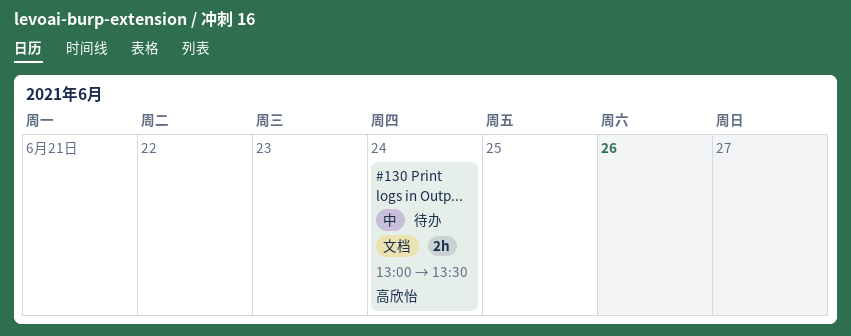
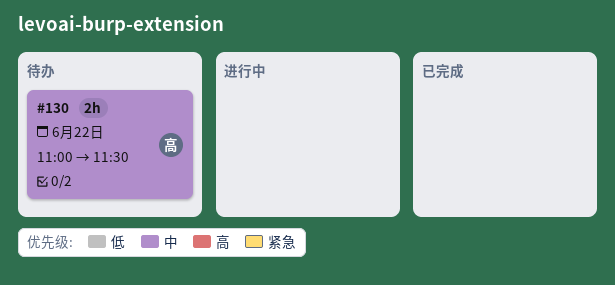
#130, day: Jun 24 -> Jun 22
#130, begins: 13:00 -> 11:00
#130, ends: 13:30 -> 11:30

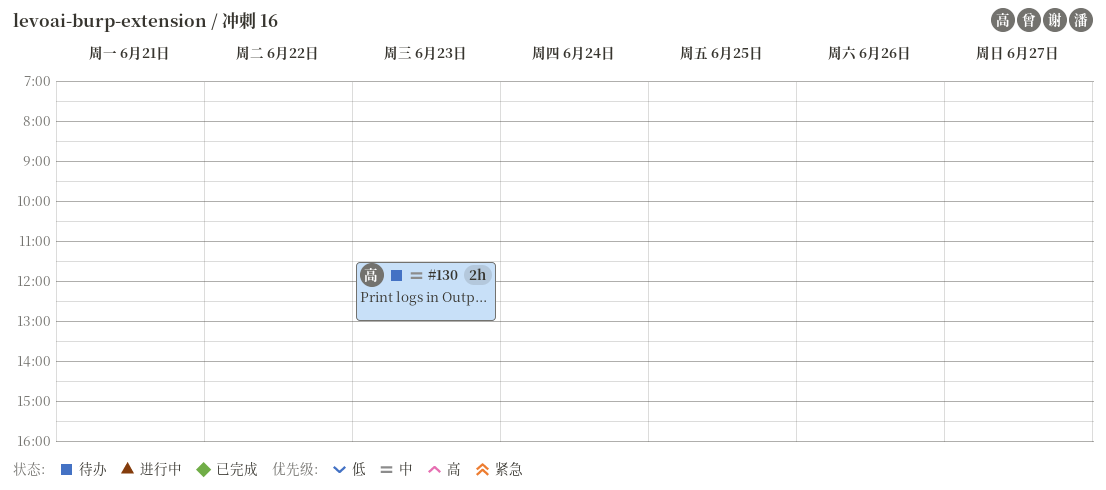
#130, day: Jun 22 -> Jun 23
#130, begins: 11:00 -> 11:30
#130, ends: 11:30 -> 13:00

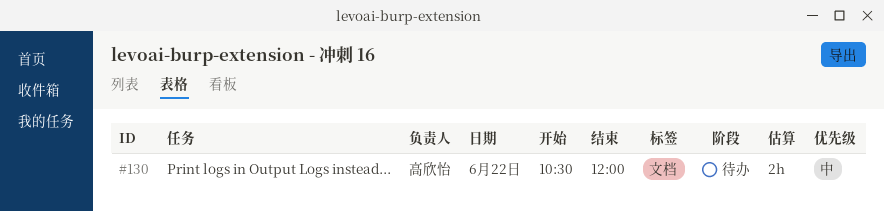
#130, day: Jun 23 -> Jun 22
#130, begins: 11:30 -> 10:30
#130, ends: 13:00 -> 12:00

